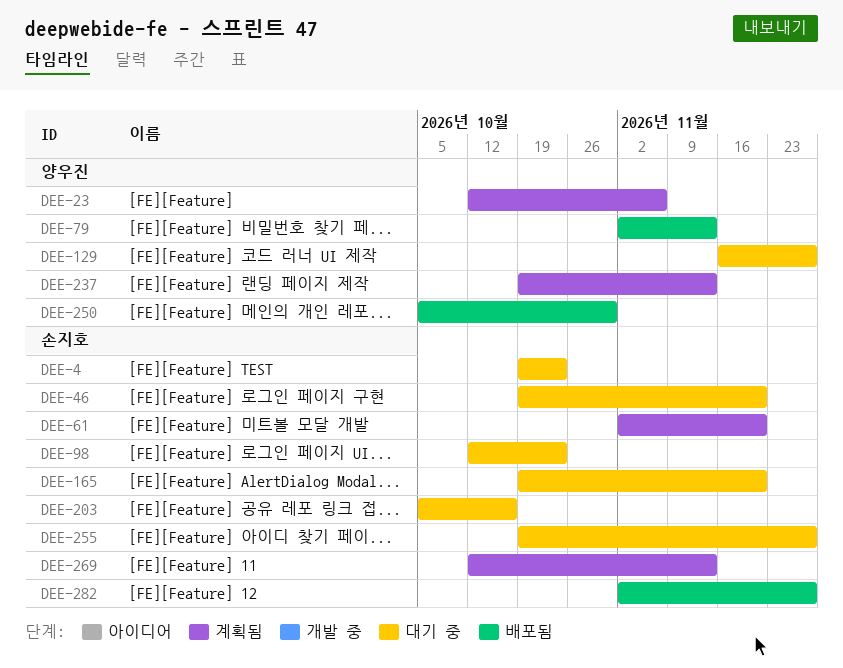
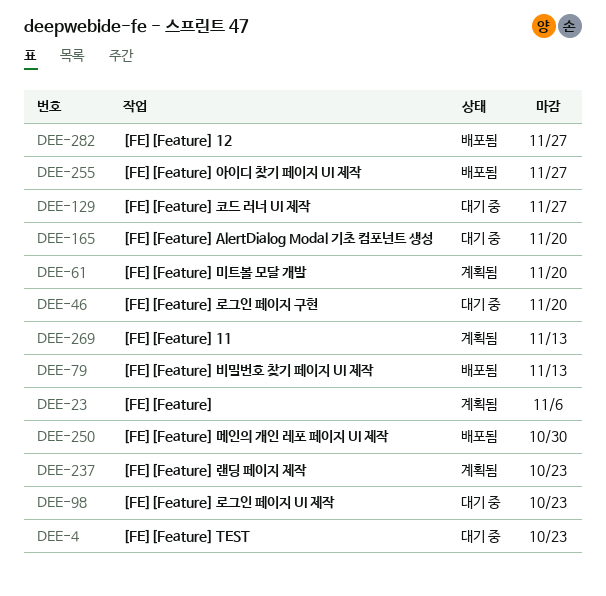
DEE-203: present -> none
DEE-237, due: Nov 13 -> Oct 23
DEE-255, status: 대기 중 -> 배포됨

